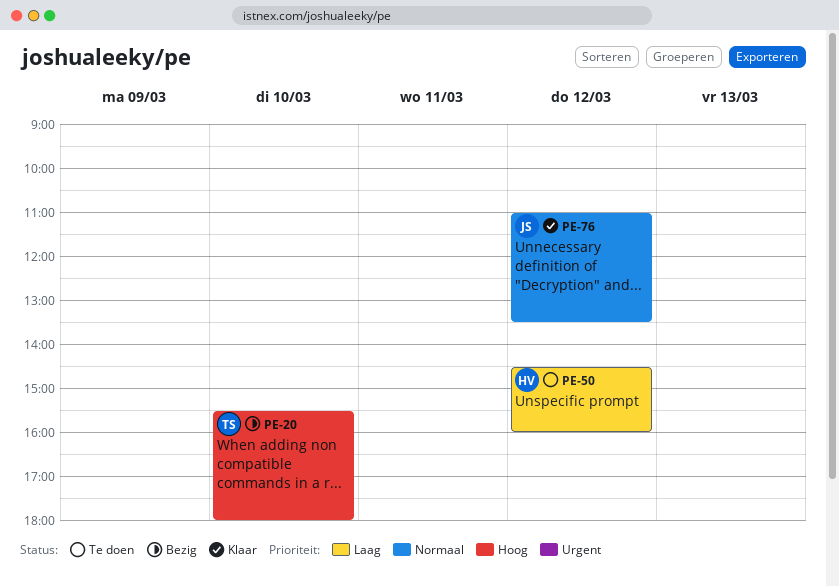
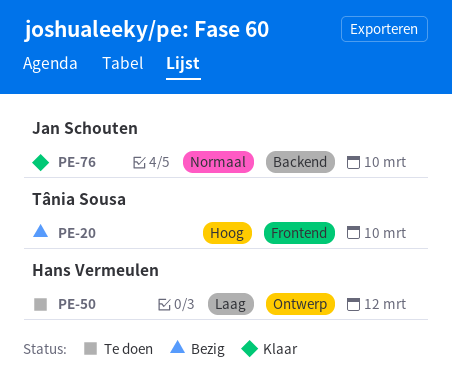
PE-76, day: Mar 12 -> Mar 10

